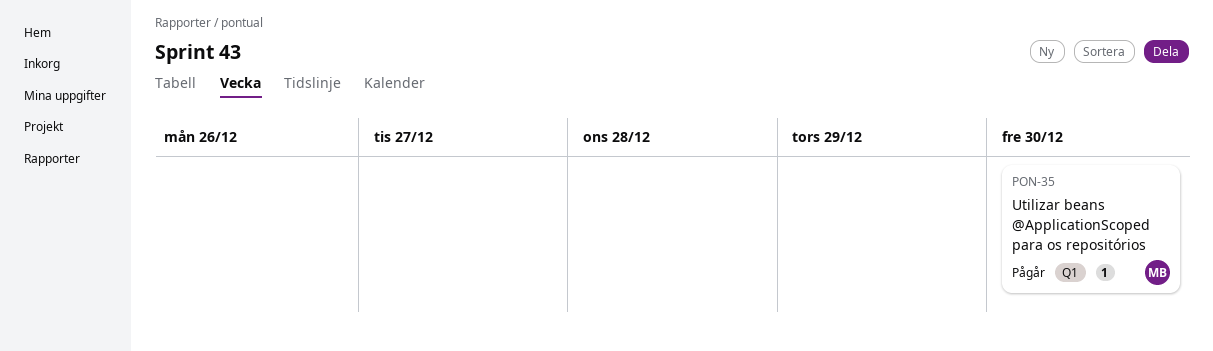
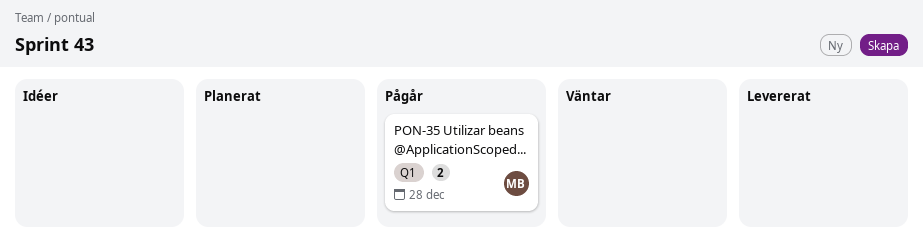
PON-35, estimate: 1 -> 2
PON-35, due: Dec 30 -> Dec 28

